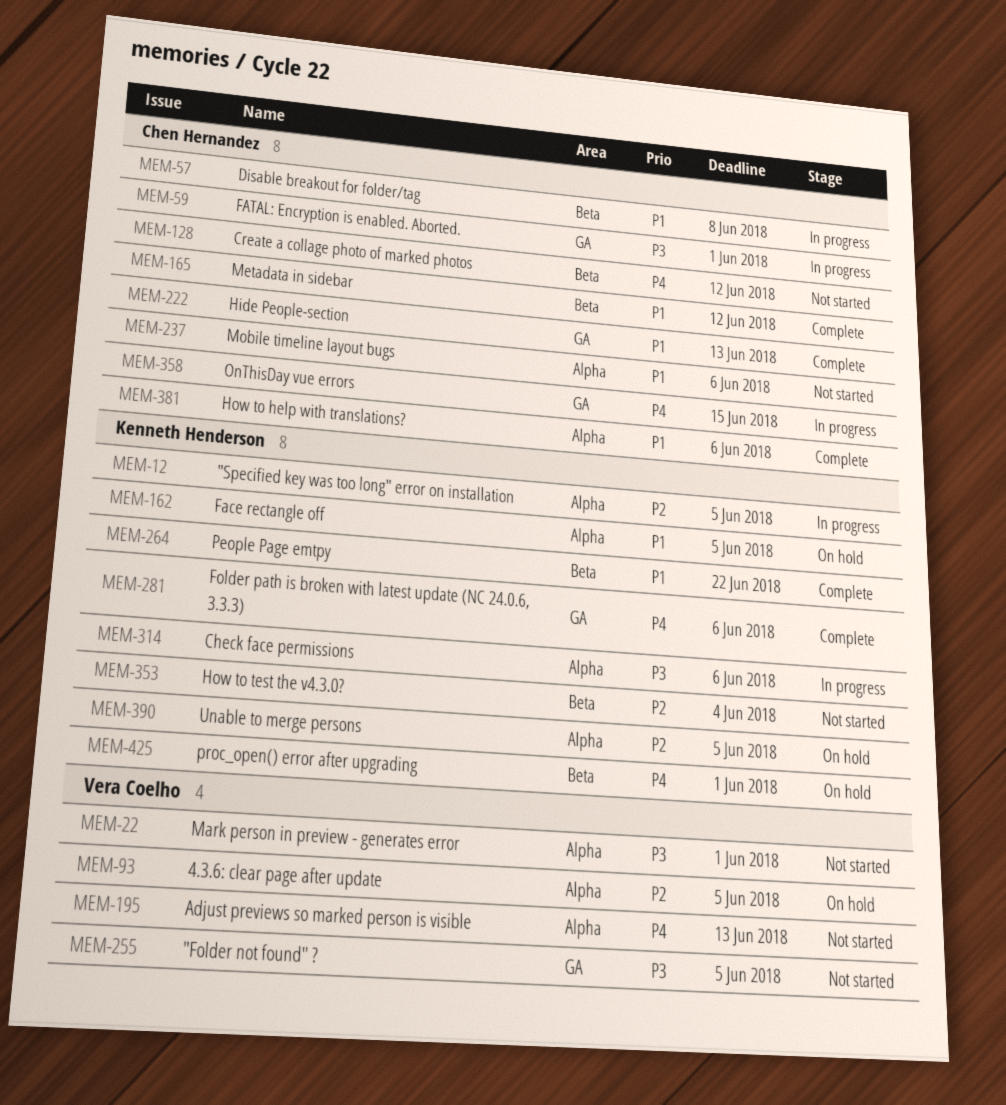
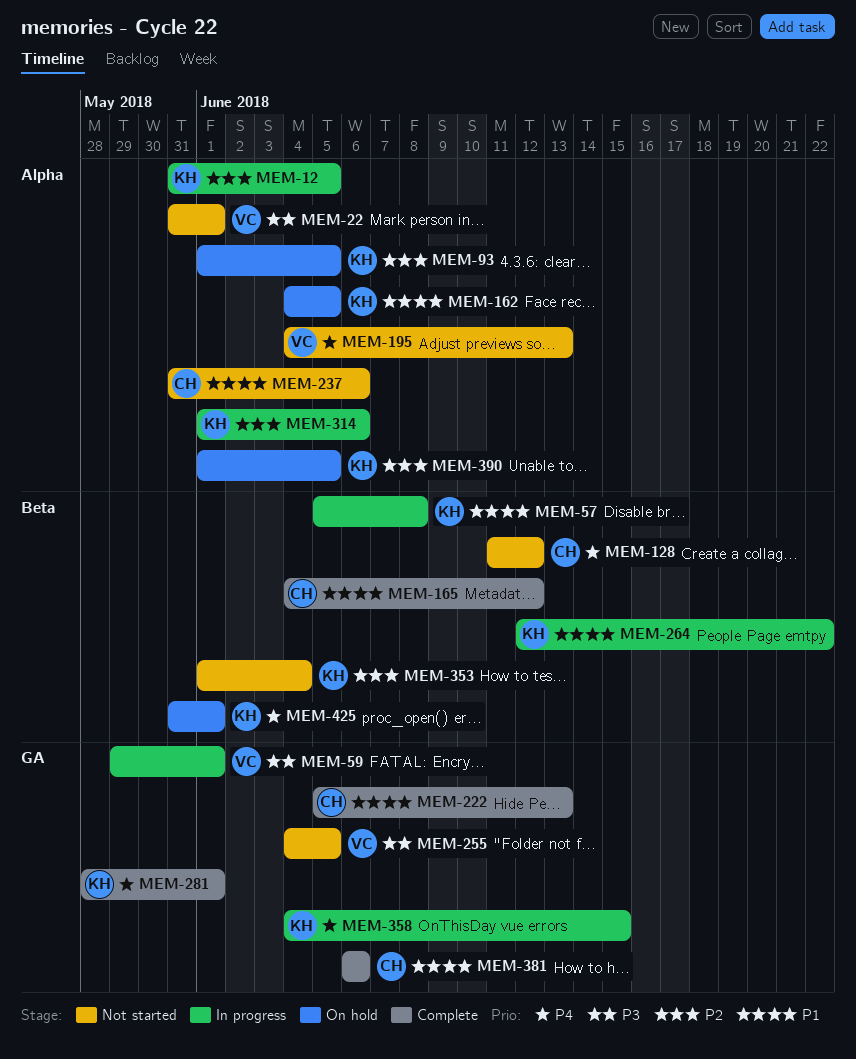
MEM-57, owner: Chen Hernandez -> Kenneth Henderson
MEM-59, owner: Chen Hernandez -> Vera Coelho
MEM-93, owner: Vera Coelho -> Kenneth Henderson
MEM-264, status: Complete -> In progress
MEM-281, due: Jun 6 -> Jun 1
MEM-314, priority: P3 -> P2
MEM-358, owner: Chen Hernandez -> Kenneth Henderson
MEM-381, label: Alpha -> GA

